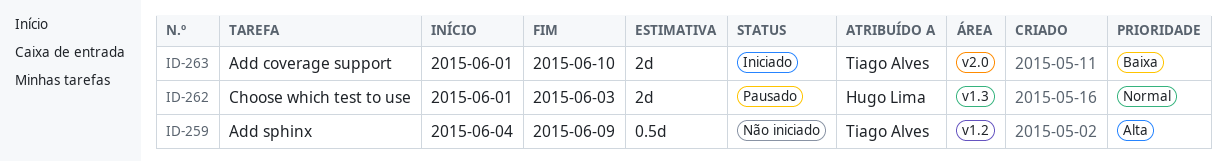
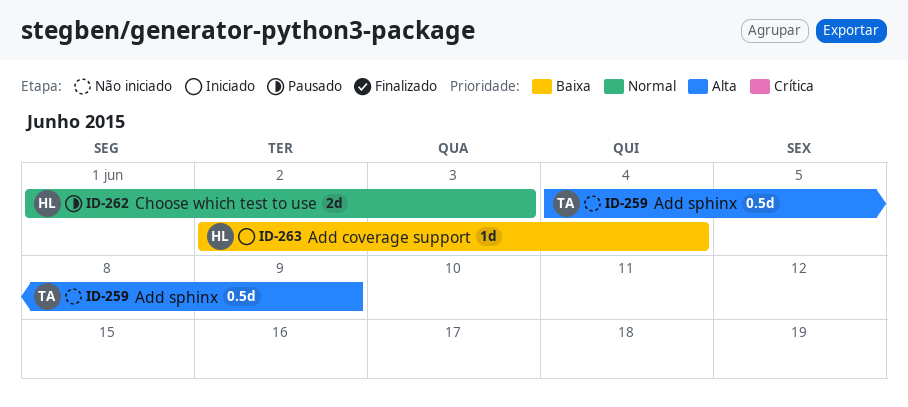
ID-263, owner: Tiago Alves -> Hugo Lima
ID-263, estimate: 2d -> 1d
ID-263, start: Jun 1 -> Jun 2
ID-263, due: Jun 10 -> Jun 4

